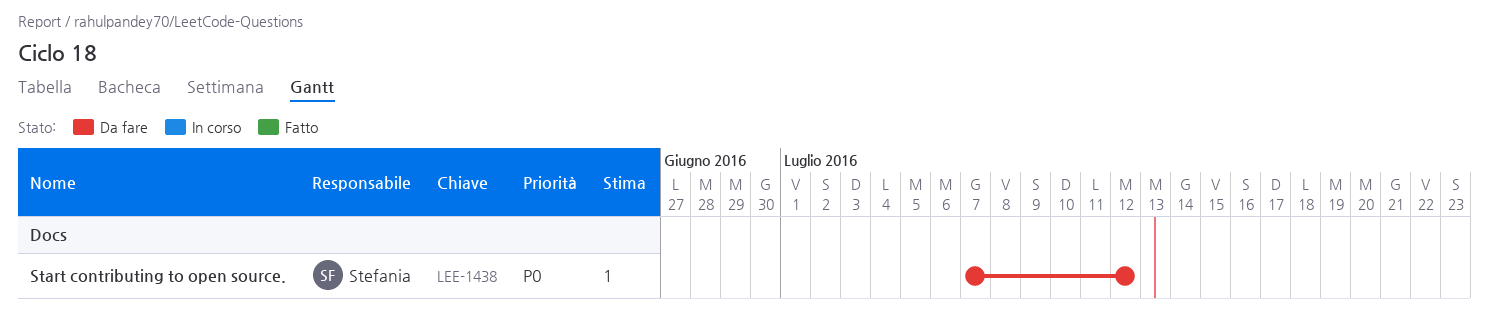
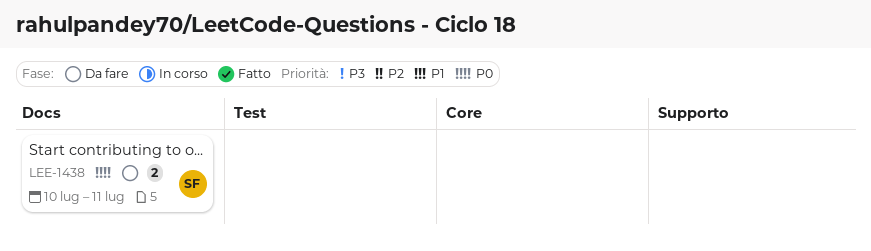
LEE-1438, estimate: 1 -> 2
LEE-1438, start: Jul 7 -> Jul 10
LEE-1438, due: Jul 12 -> Jul 11

